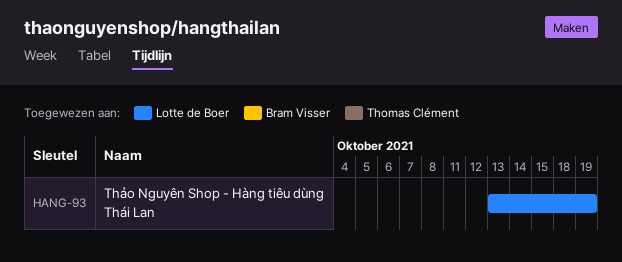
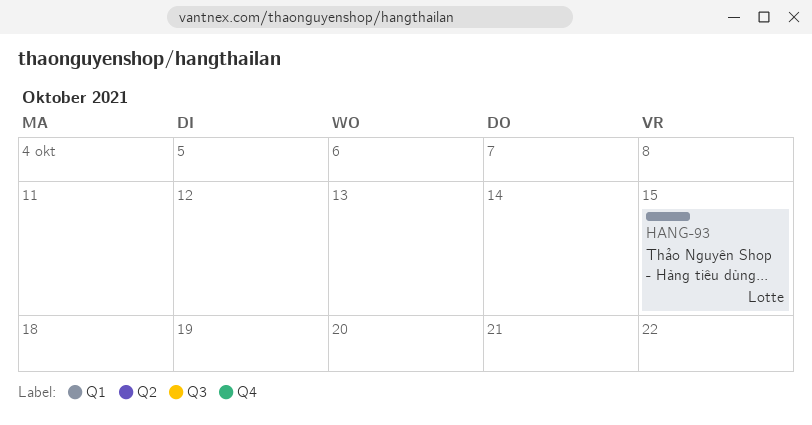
HANG-93, due: Oct 19 -> Oct 15

